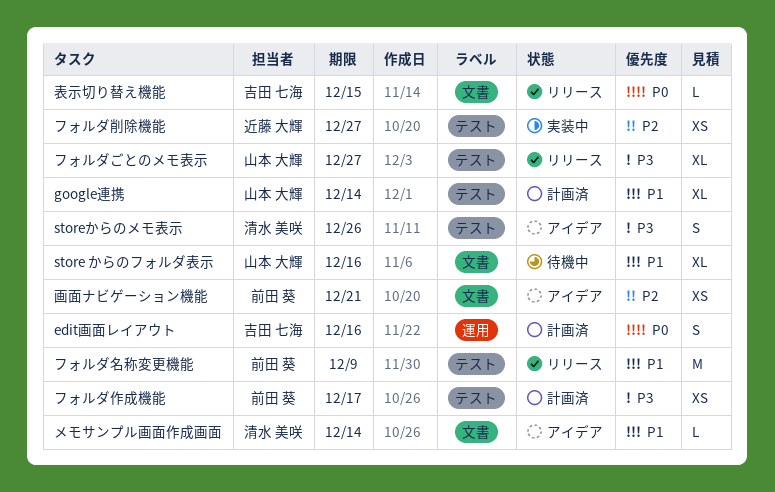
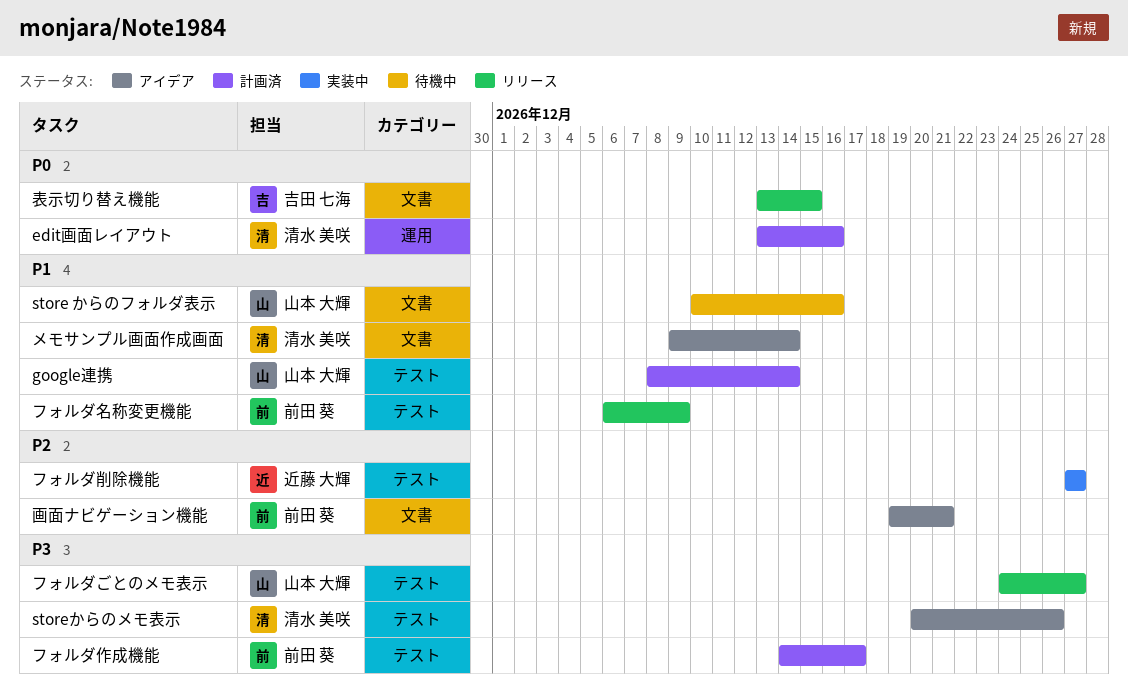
edit画面レイアウト, owner: 吉田 七海 -> 清水 美咲

